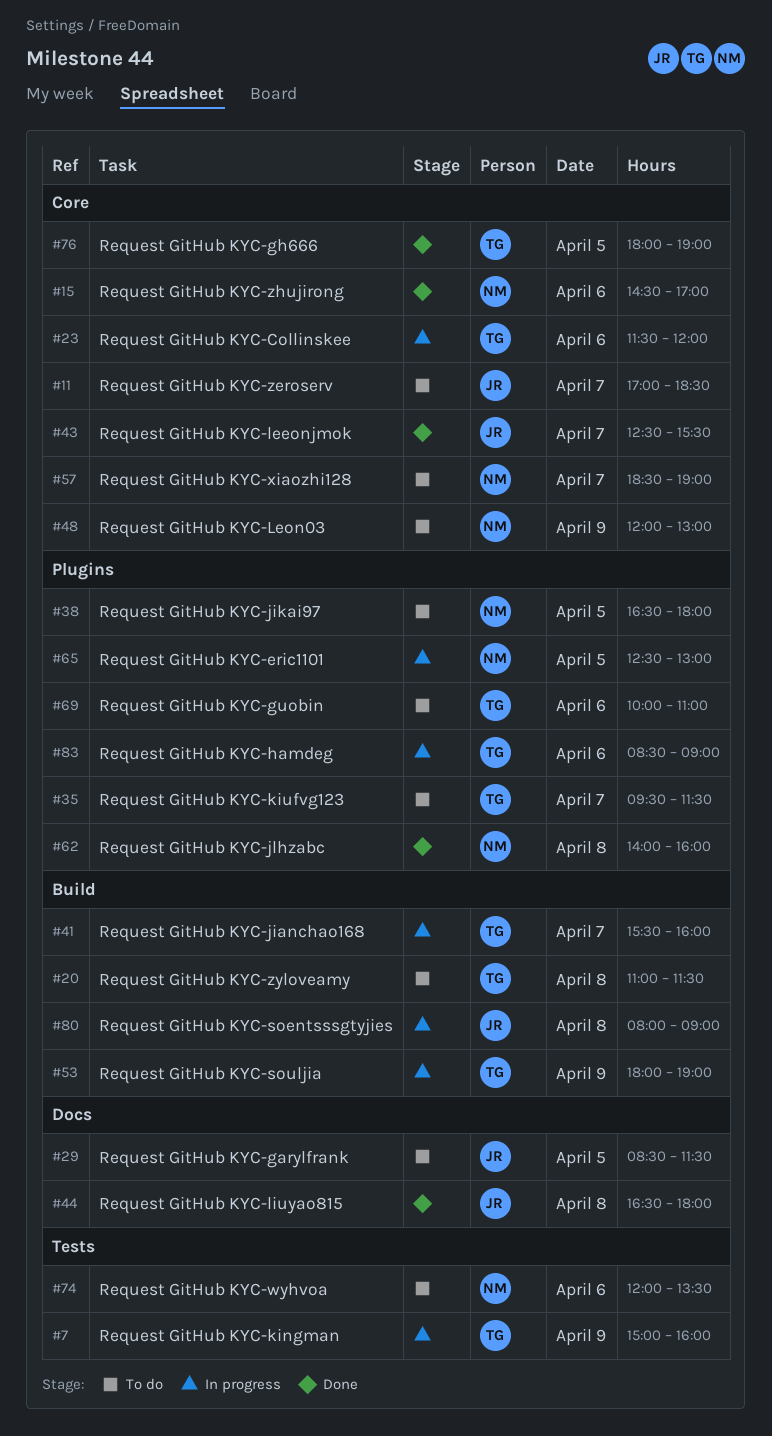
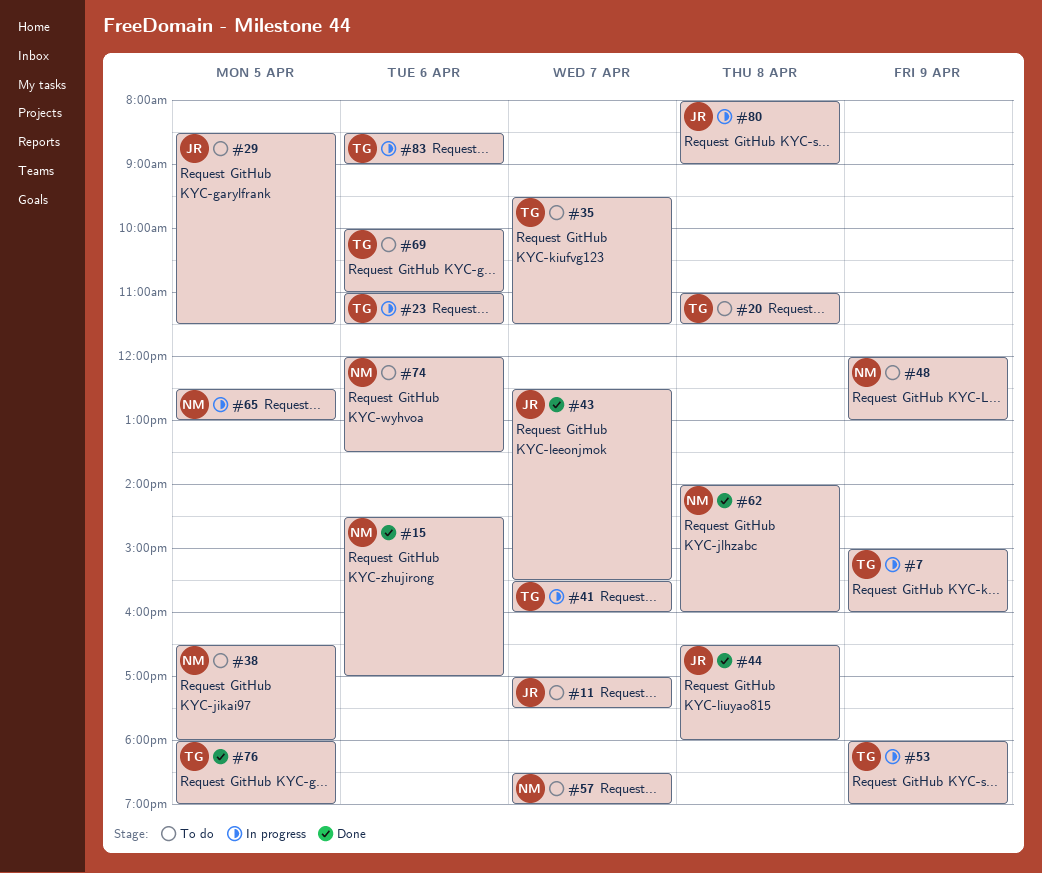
#11, ends: 18:30 -> 17:30
#23, begins: 11:30 -> 11:00
#23, ends: 12:00 -> 11:30

